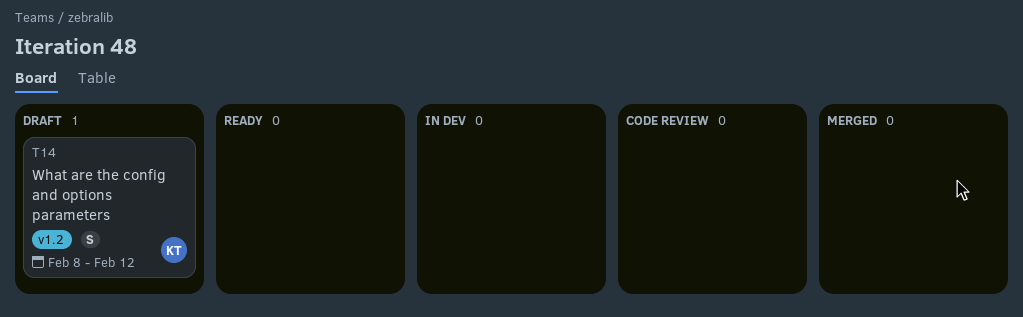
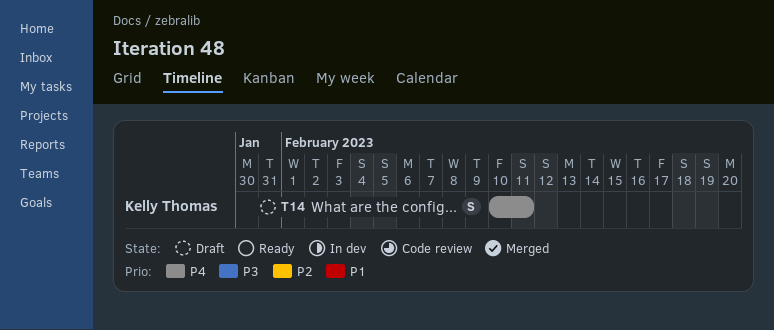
T14, start: Feb 8 -> Feb 10
T14, due: Feb 12 -> Feb 11

